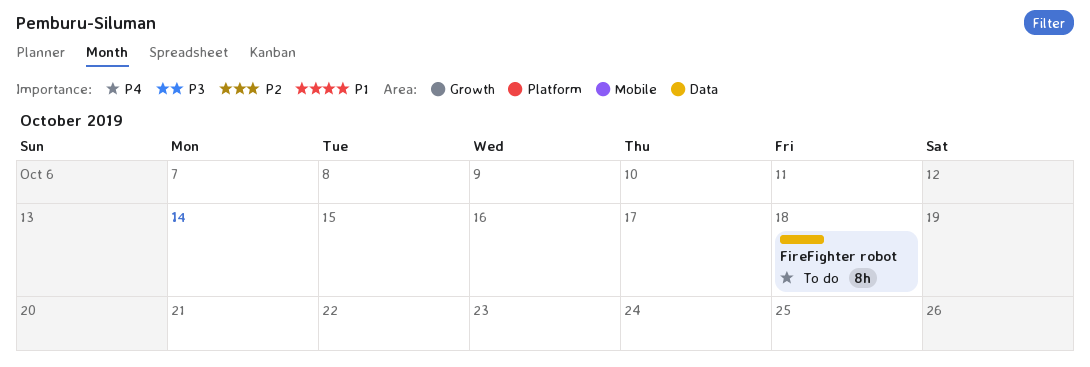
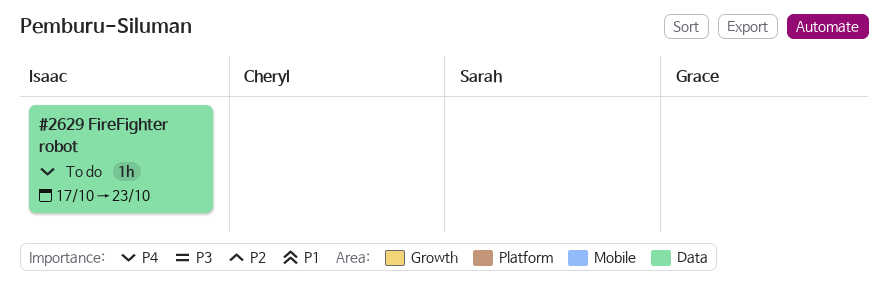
FireFighter robot, estimate: 8h -> 1h
FireFighter robot, due: Oct 18 -> Oct 23

